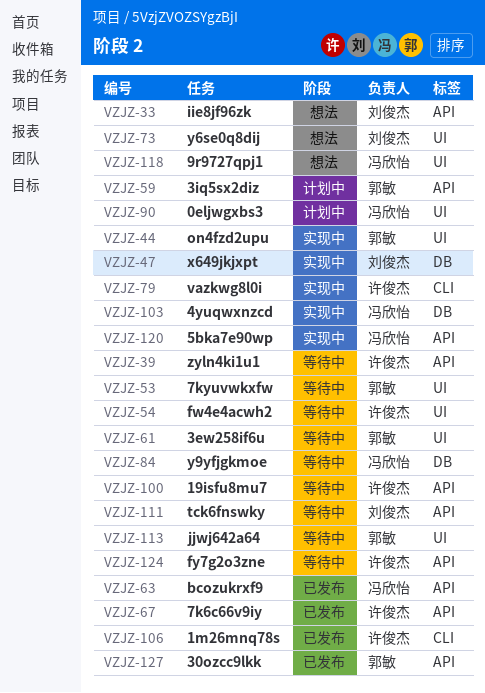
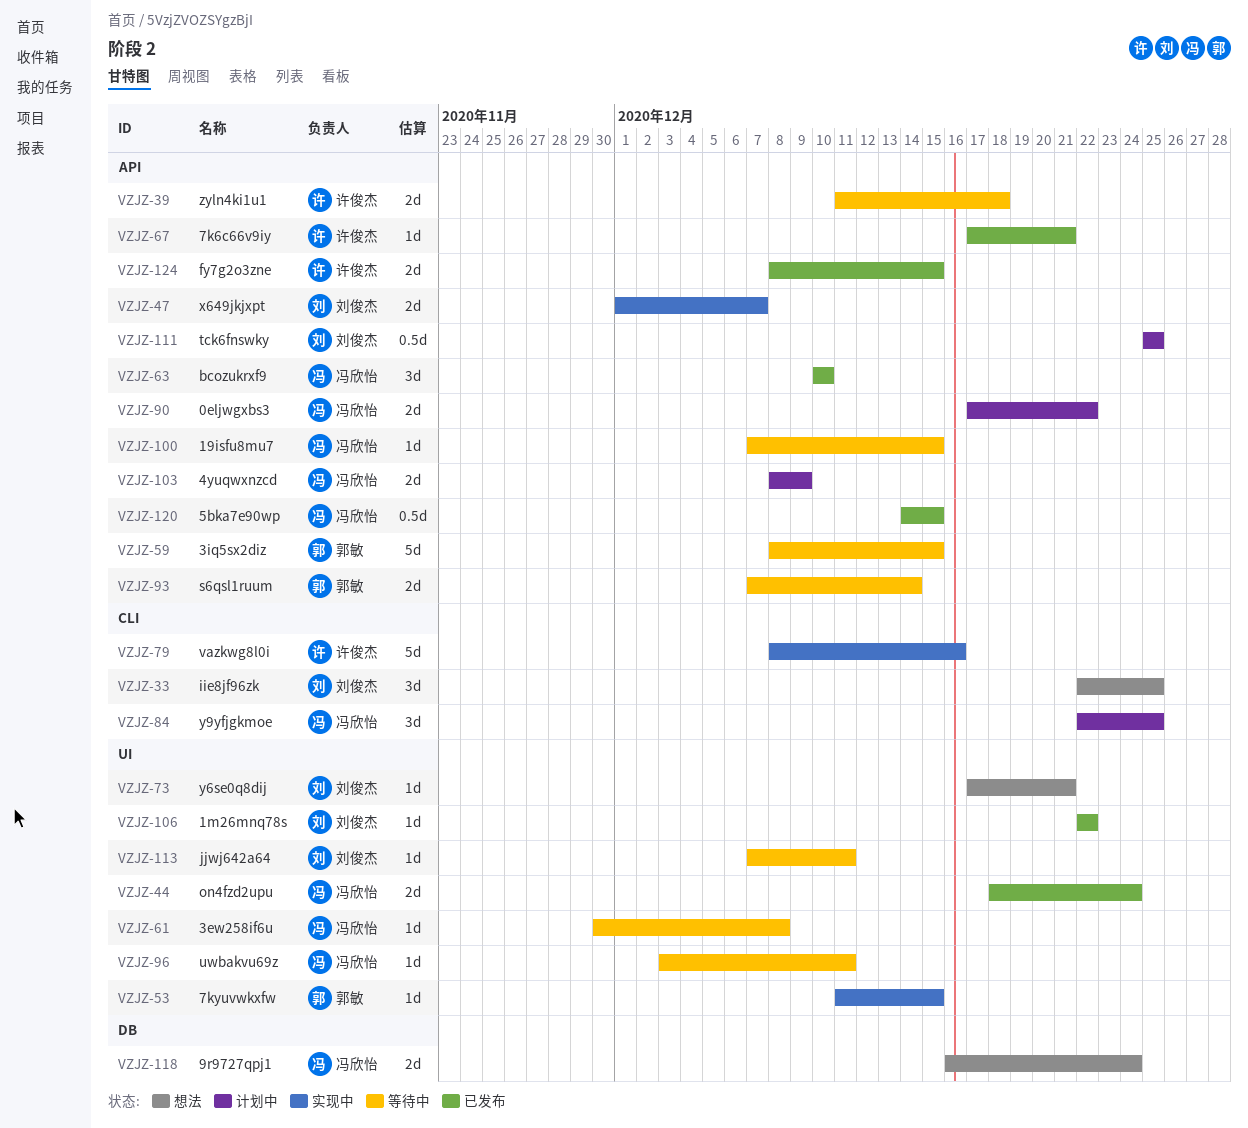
VZJZ-33, label: API -> CLI
VZJZ-44, status: 实现中 -> 已发布
VZJZ-44, owner: 郭敏 -> 冯欣怡
VZJZ-47, label: DB -> API
VZJZ-53, status: 等待中 -> 实现中
VZJZ-54: present -> none
VZJZ-59, status: 计划中 -> 等待中
VZJZ-61, owner: 郭敏 -> 冯欣怡
VZJZ-84, status: 等待中 -> 计划中
VZJZ-84, label: DB -> CLI
VZJZ-90, label: UI -> API
VZJZ-93: none -> present
VZJZ-96: none -> present
VZJZ-100, owner: 许俊杰 -> 冯欣怡
VZJZ-103, status: 实现中 -> 计划中
VZJZ-103, label: DB -> API
VZJZ-106, owner: 许俊杰 -> 刘俊杰
VZJZ-106, label: CLI -> UI
VZJZ-111, status: 等待中 -> 计划中
VZJZ-113, owner: 郭敏 -> 刘俊杰
VZJZ-118, label: UI -> DB
VZJZ-120, status: 实现中 -> 已发布
VZJZ-124, status: 等待中 -> 已发布
VZJZ-127: present -> none

